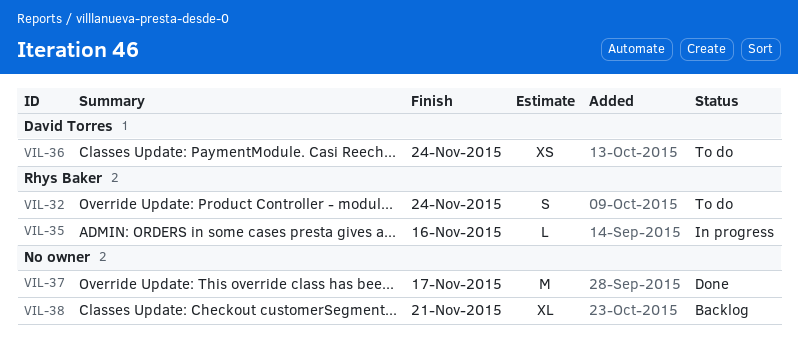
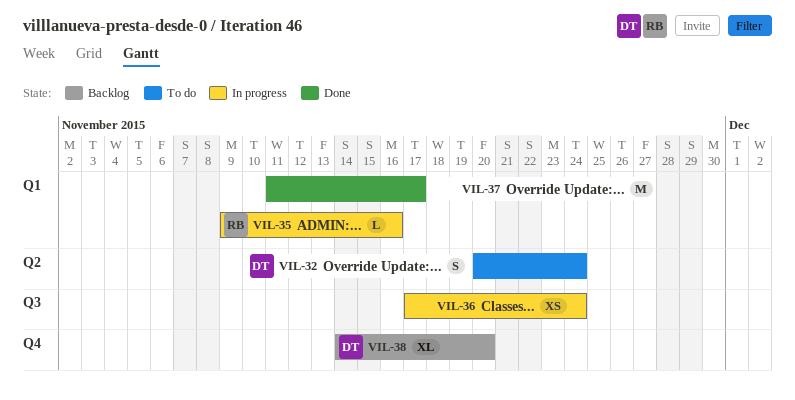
VIL-32, owner: Rhys Baker -> David Torres
VIL-36, status: To do -> In progress
VIL-36, owner: David Torres -> none
VIL-38, owner: none -> David Torres
VIL-38, due: Nov 21 -> Nov 20

